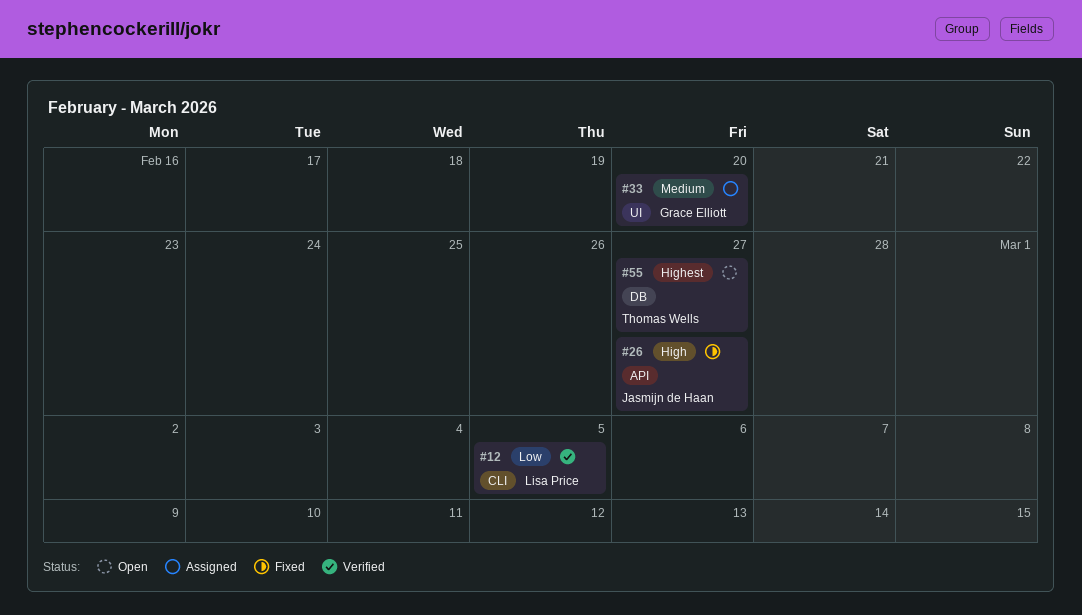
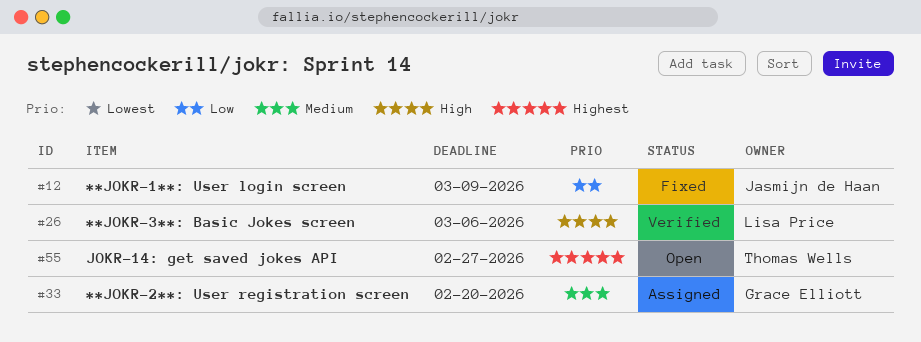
#12, status: Verified -> Fixed
#12, owner: Lisa Price -> Jasmijn de Haan
#12, due: Mar 5 -> Mar 9
#26, status: Fixed -> Verified
#26, owner: Jasmijn de Haan -> Lisa Price
#26, due: Feb 27 -> Mar 6

